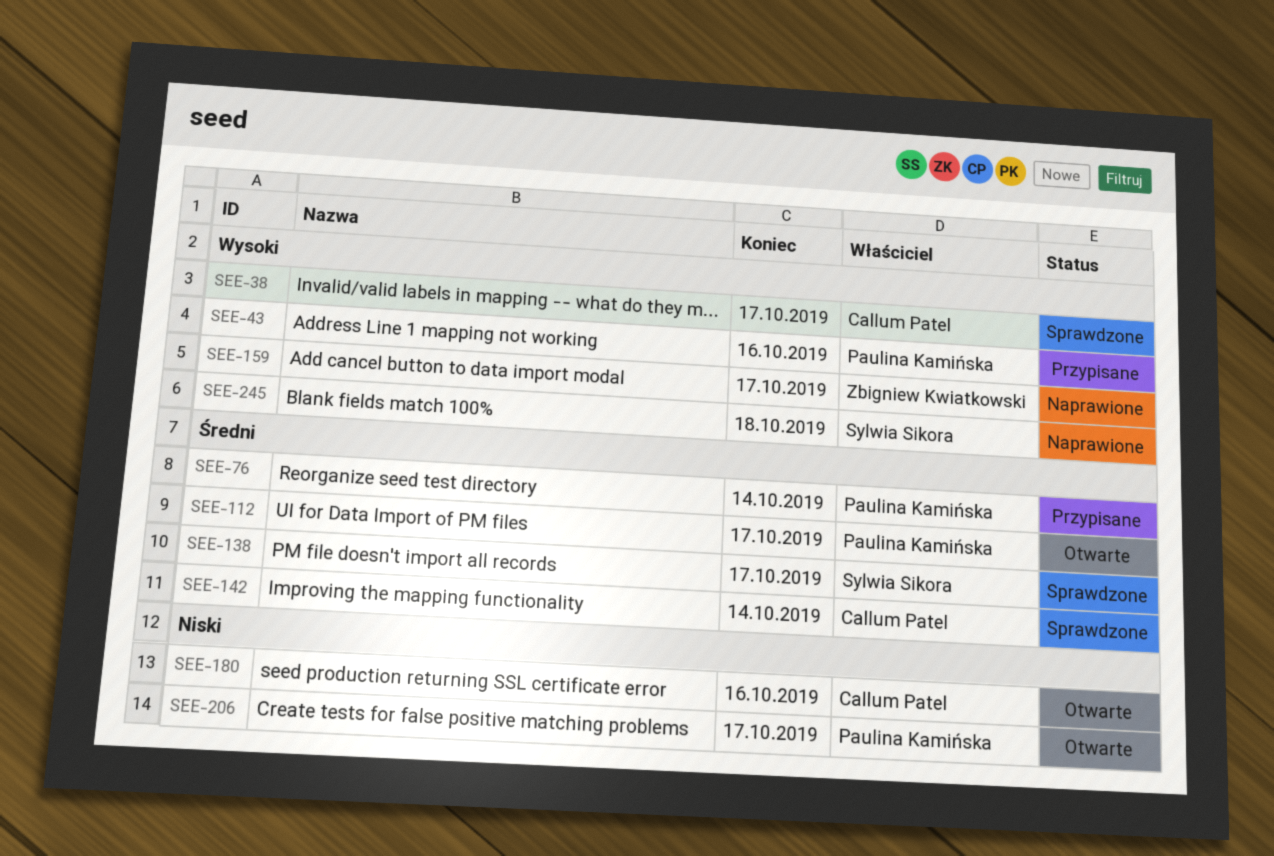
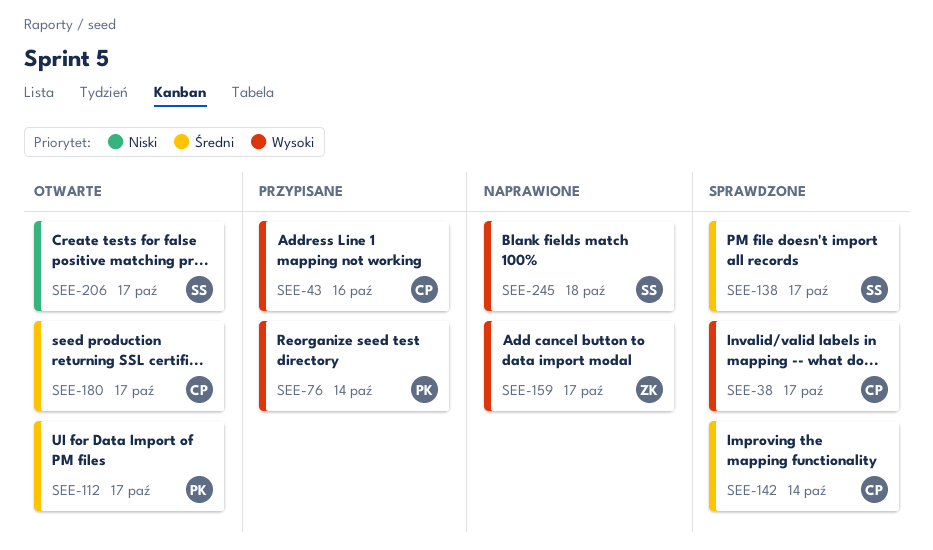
SEE-43, owner: Paulina Kamińska -> Callum Patel
SEE-76, priority: Średni -> Wysoki
SEE-180, priority: Niski -> Średni
SEE-180, due: Oct 16 -> Oct 17
SEE-206, owner: Paulina Kamińska -> Sylwia Sikora

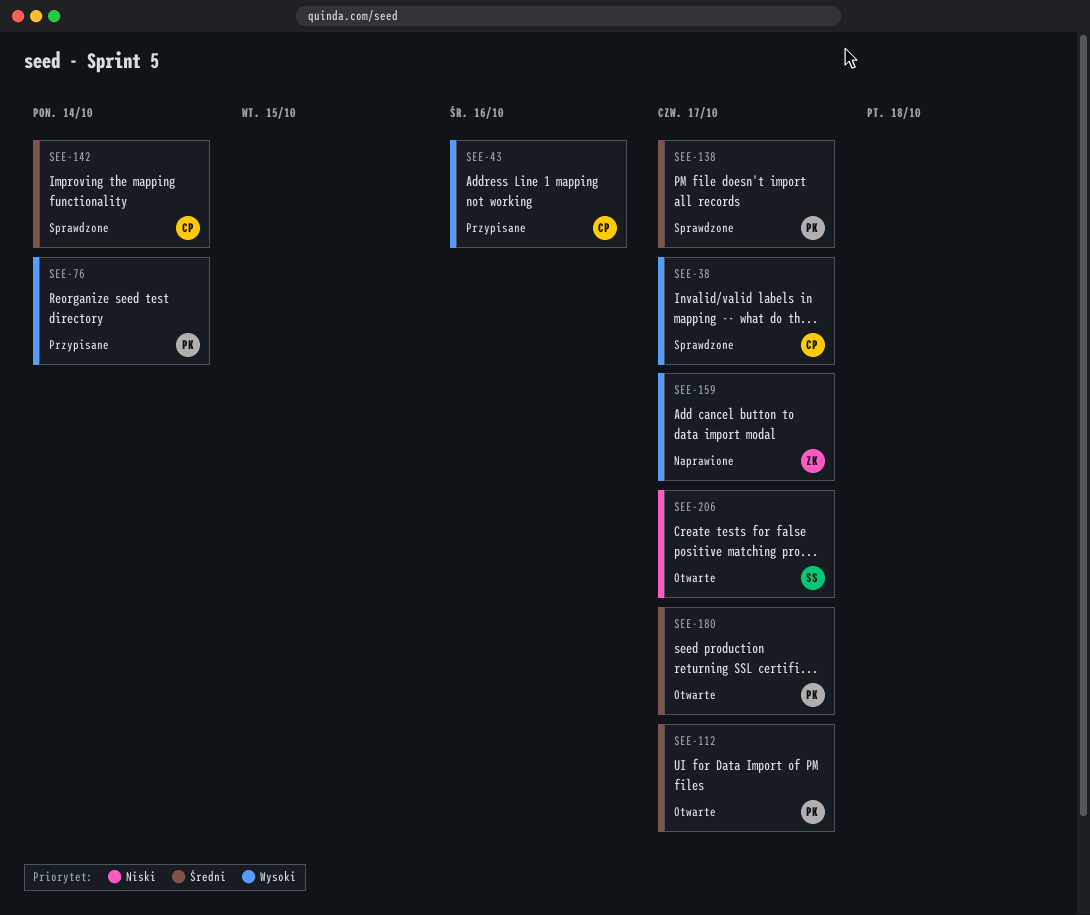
SEE-138, owner: SS -> PK
SEE-180, owner: CP -> PK
SEE-245: present -> none

